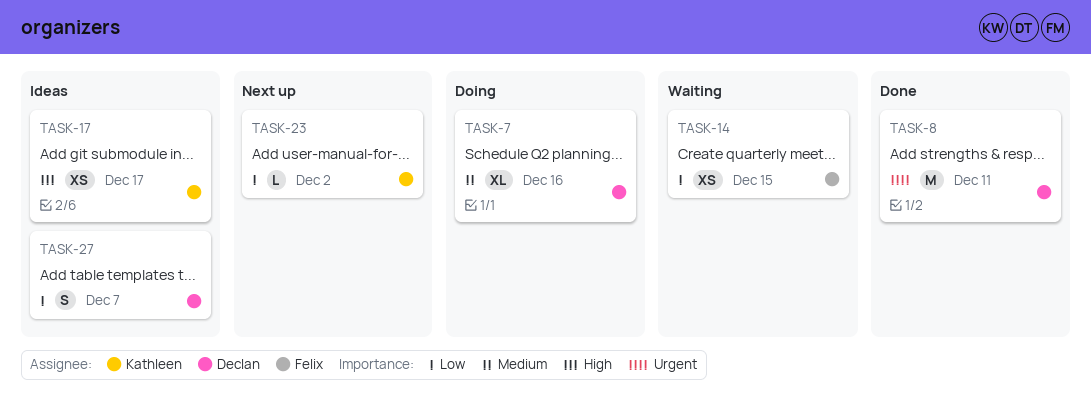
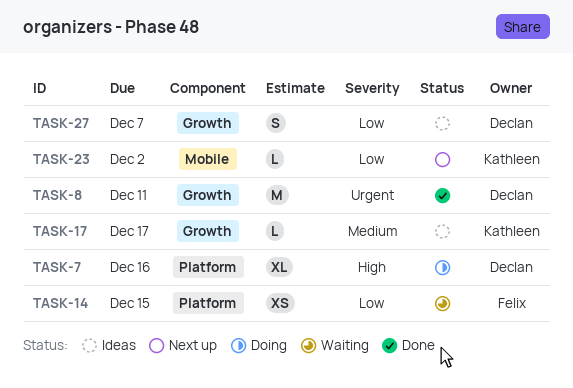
TASK-7, priority: Medium -> High
TASK-17, priority: High -> Medium
TASK-17, estimate: XS -> L

